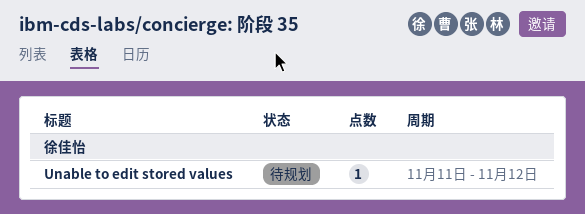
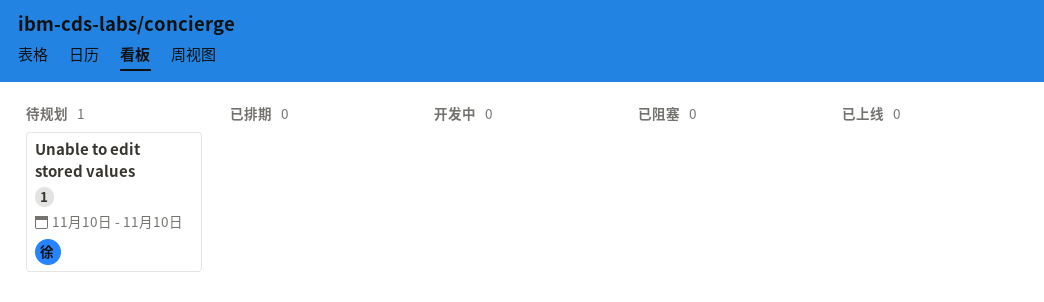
Unable to edit stored values, start: Nov 11 -> Nov 10
Unable to edit stored values, due: Nov 12 -> Nov 10

